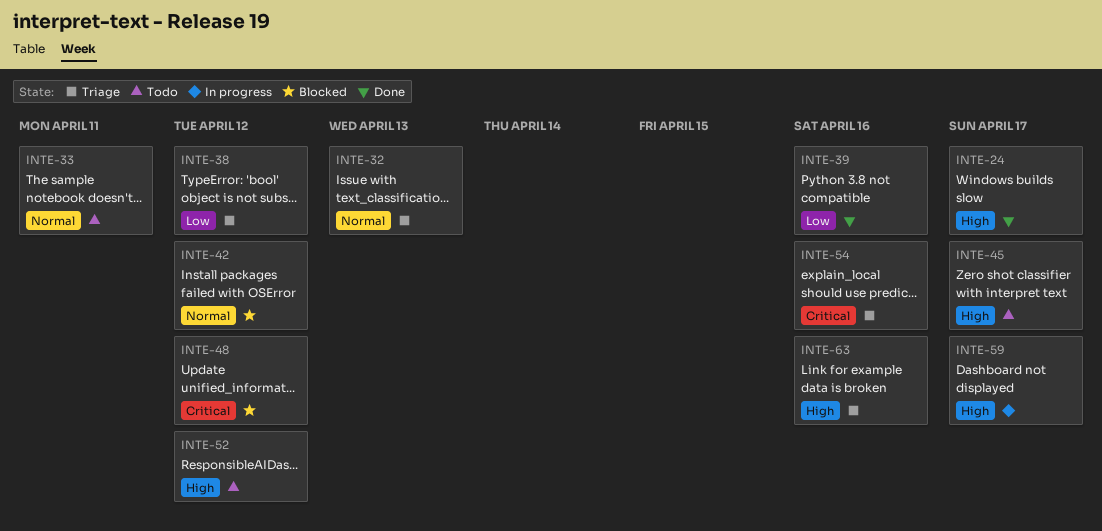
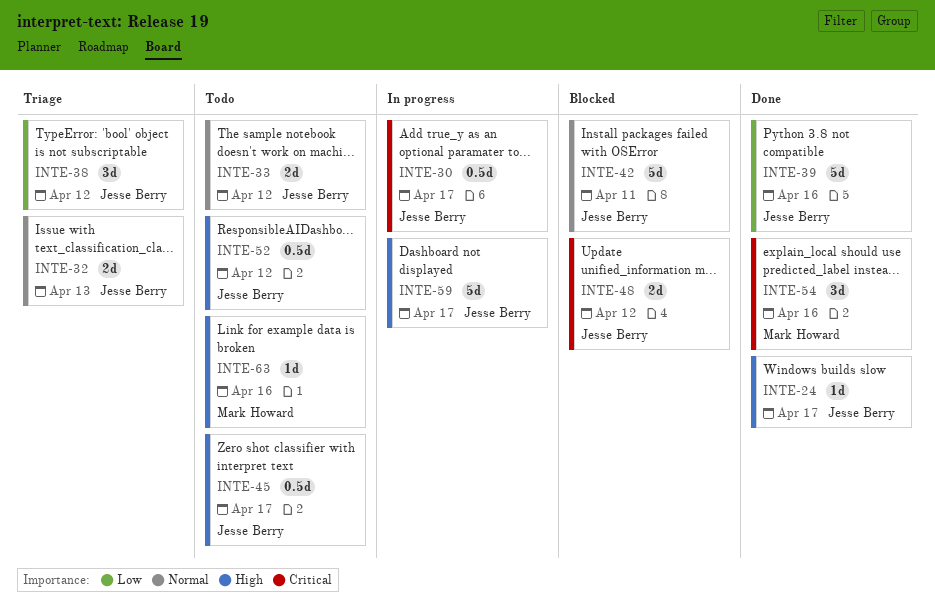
INTE-30: none -> present
INTE-33, due: Apr 11 -> Apr 12
INTE-42, due: Apr 12 -> Apr 11
INTE-54, status: Triage -> Done
INTE-63, status: Triage -> Todo

